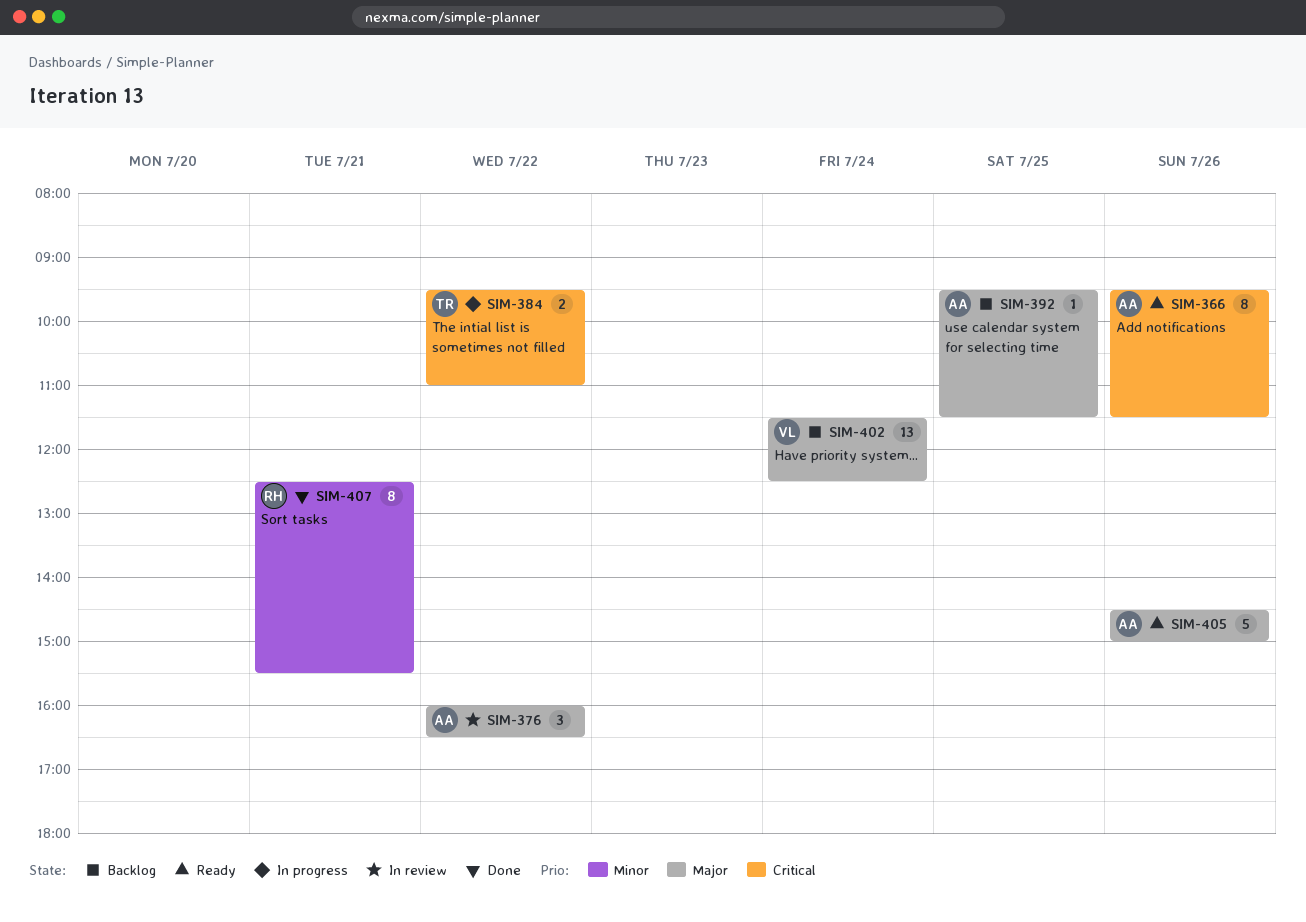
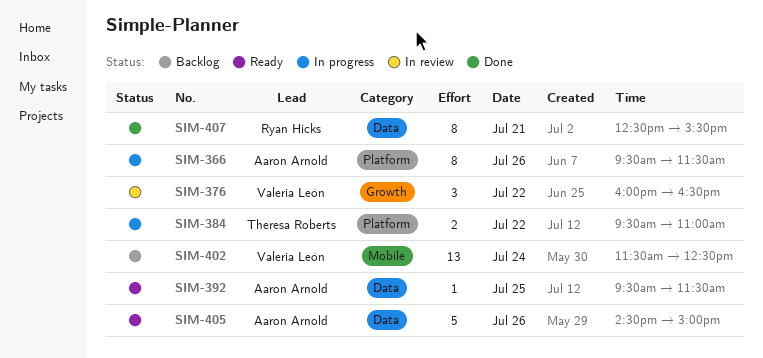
SIM-366, status: Ready -> In progress
SIM-376, owner: Aaron Arnold -> Valeria León
SIM-392, status: Backlog -> Ready

